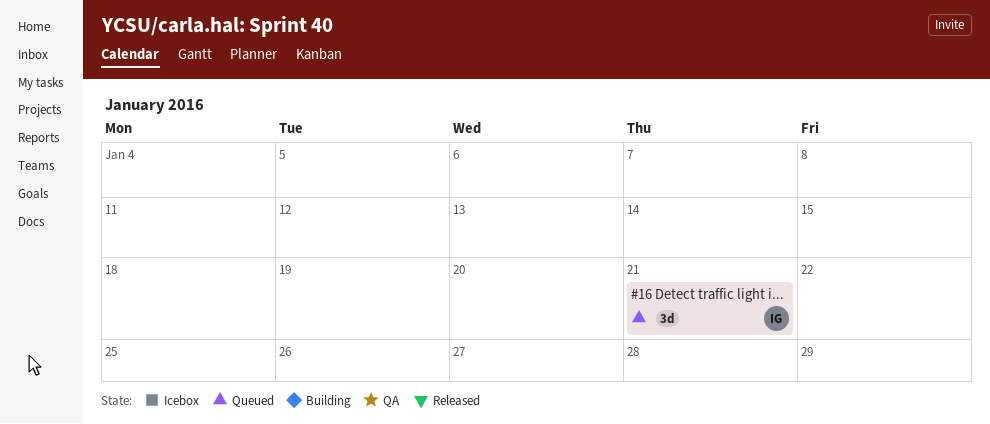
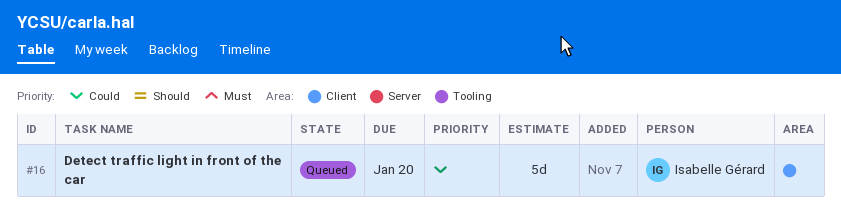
#16, estimate: 3d -> 5d
#16, due: Jan 21 -> Jan 20

